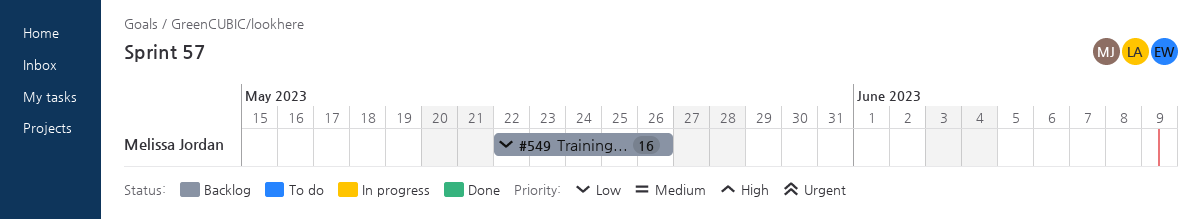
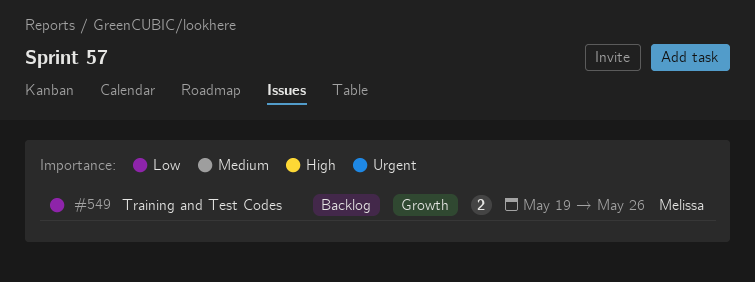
#549, estimate: 16 -> 2
#549, start: May 22 -> May 19

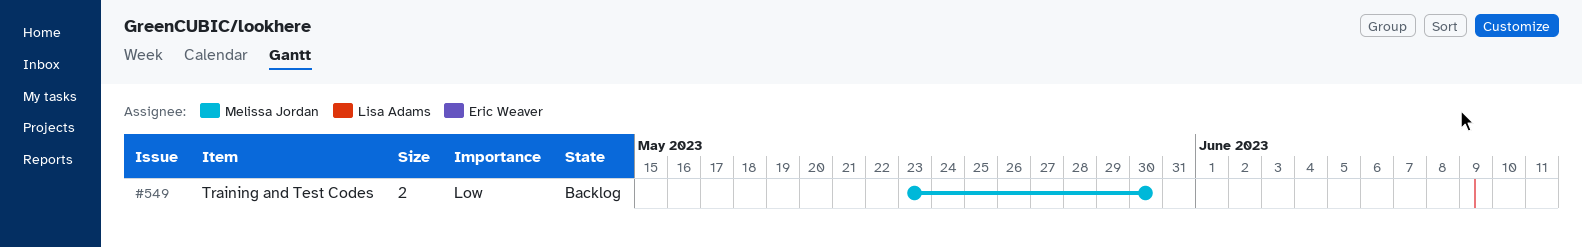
#549, start: May 19 -> May 23
#549, due: May 26 -> May 30

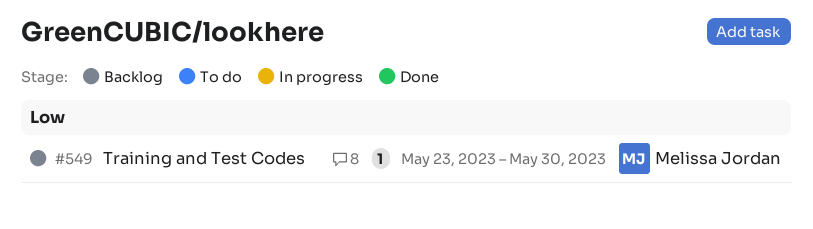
#549, estimate: 2 -> 1

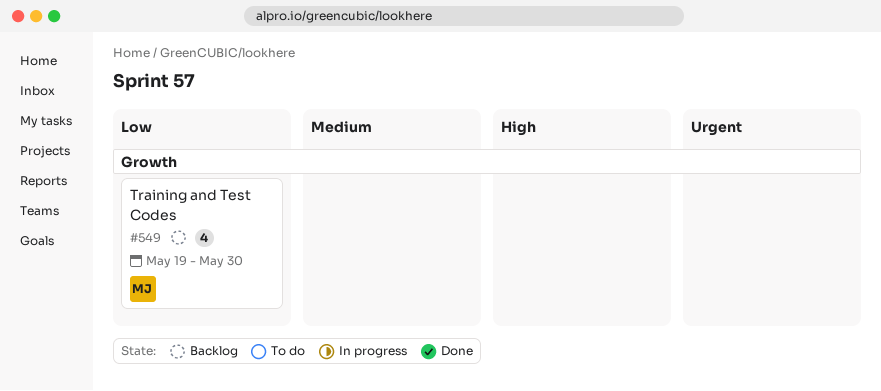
#549, estimate: 1 -> 4
#549, start: May 23 -> May 19

